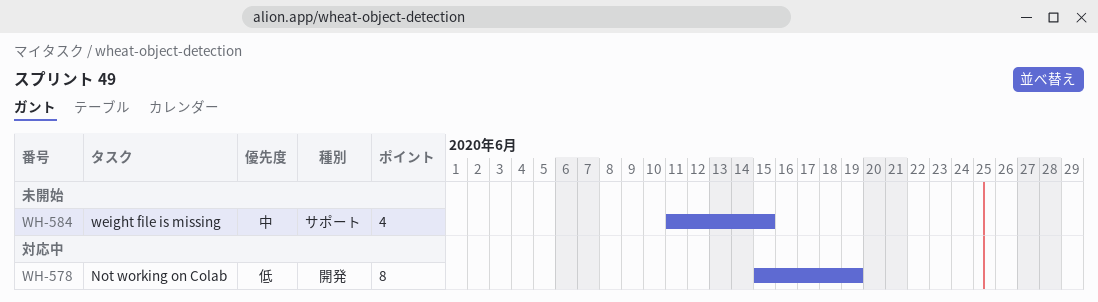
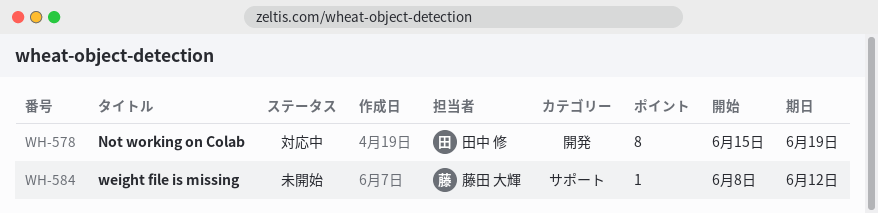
WH-584, estimate: 4 -> 1
WH-584, start: Jun 11 -> Jun 8
WH-584, due: Jun 15 -> Jun 12

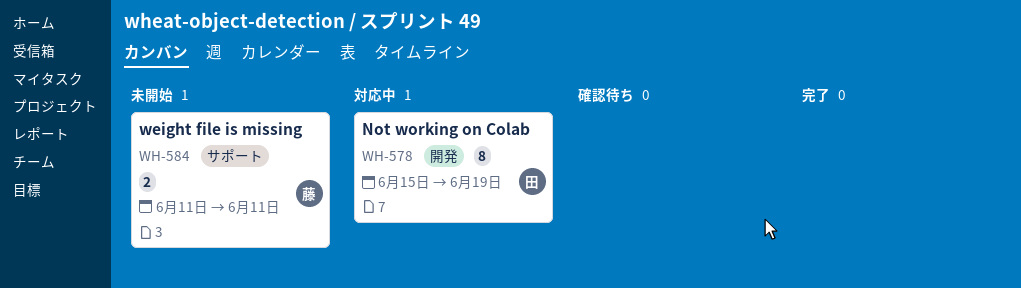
WH-584, estimate: 1 -> 2
WH-584, start: Jun 8 -> Jun 11
WH-584, due: Jun 12 -> Jun 11

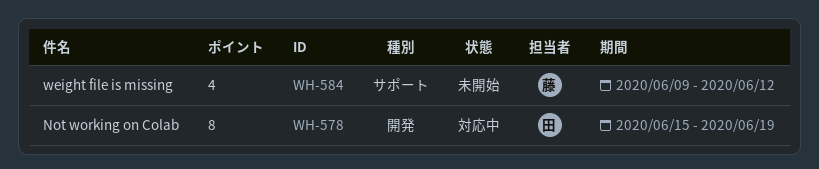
WH-584, estimate: 2 -> 4
WH-584, start: Jun 11 -> Jun 9
WH-584, due: Jun 11 -> Jun 12

